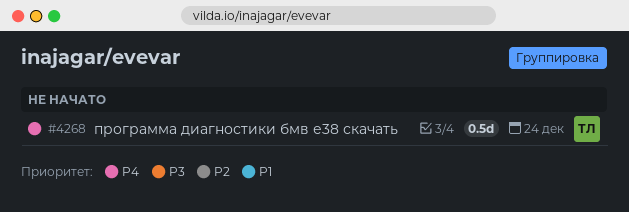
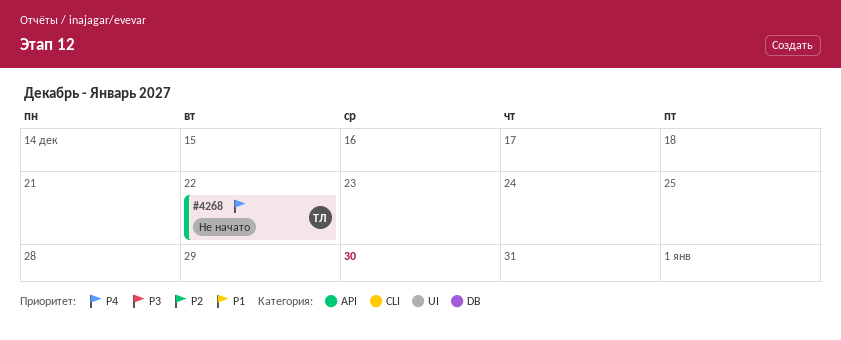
#4268, due: Dec 24 -> Dec 22

